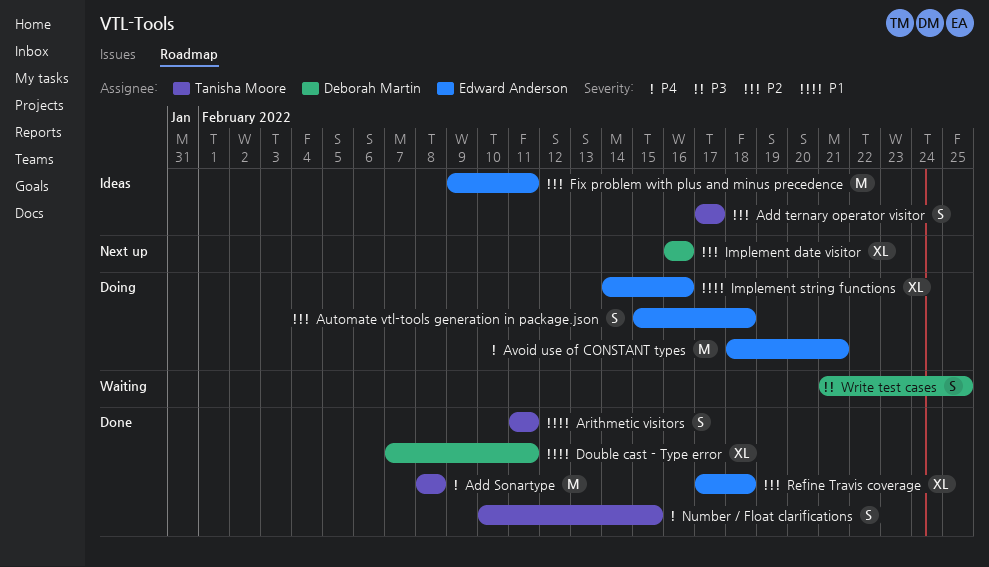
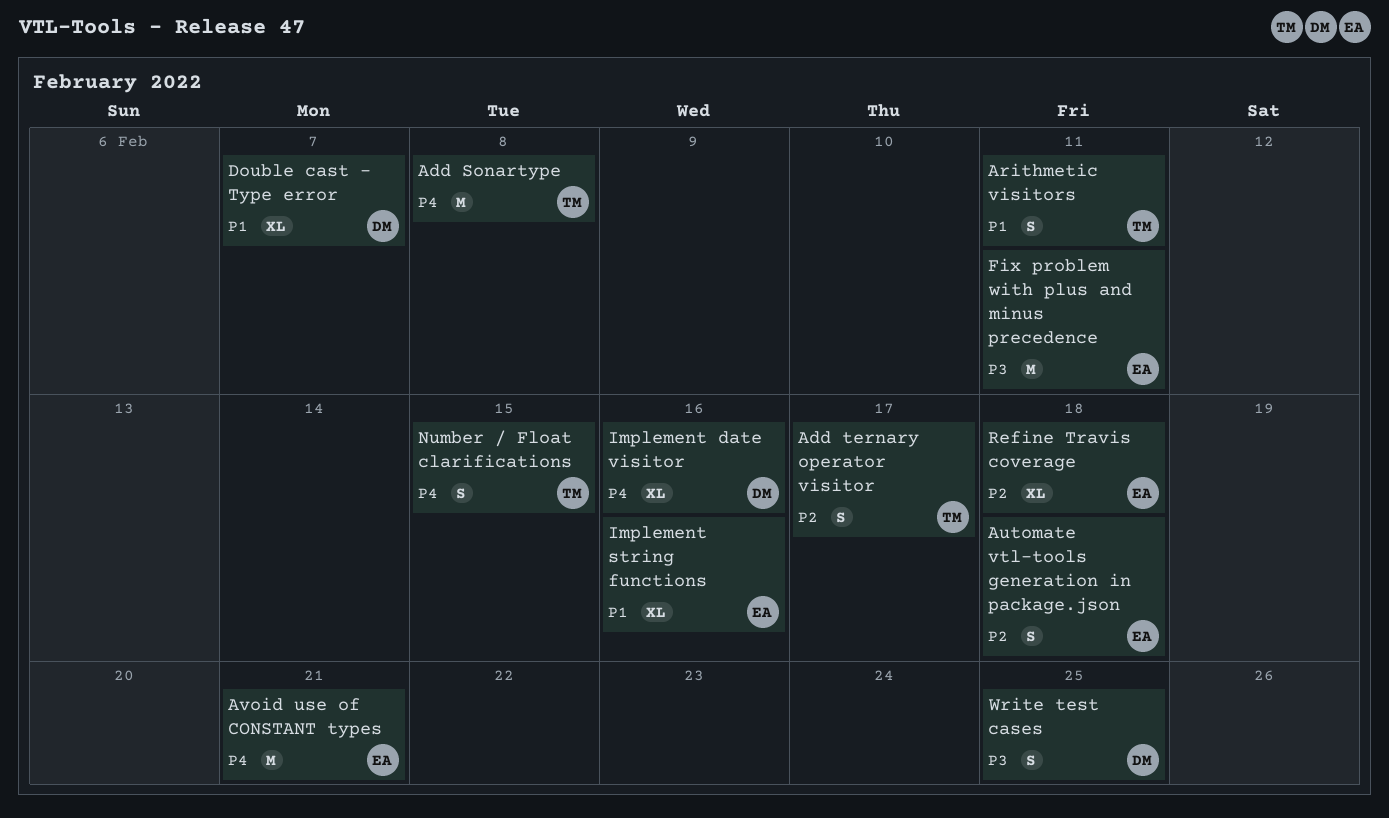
Double cast - Type error, due: Feb 11 -> Feb 7
Fix problem with plus and minus precedence, priority: P2 -> P3
Implement date visitor, priority: P2 -> P4

